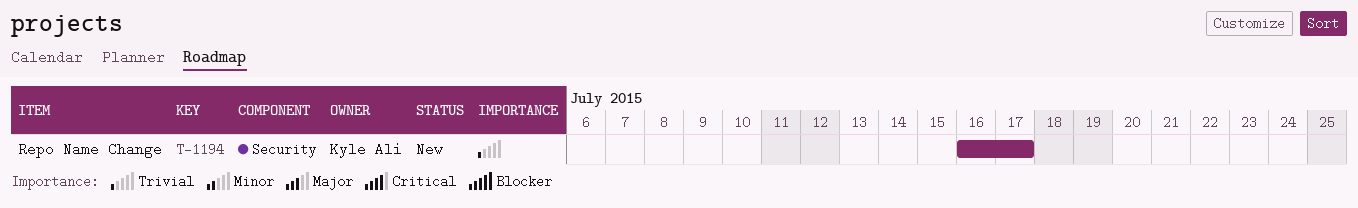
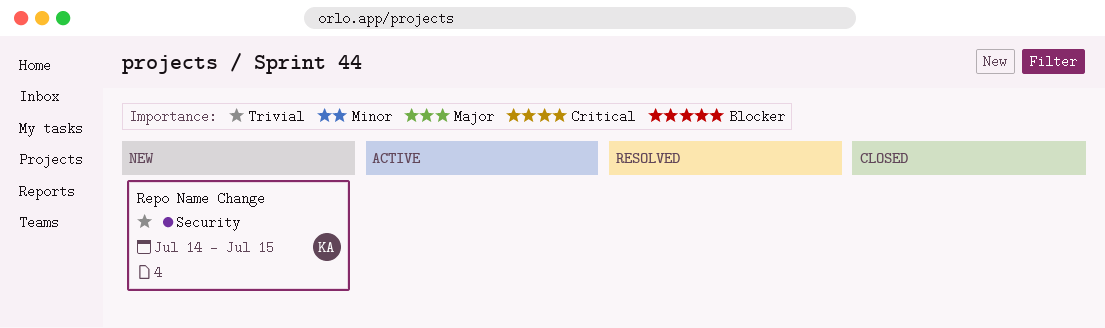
Repo Name Change, start: Jul 16 -> Jul 14
Repo Name Change, due: Jul 17 -> Jul 15

